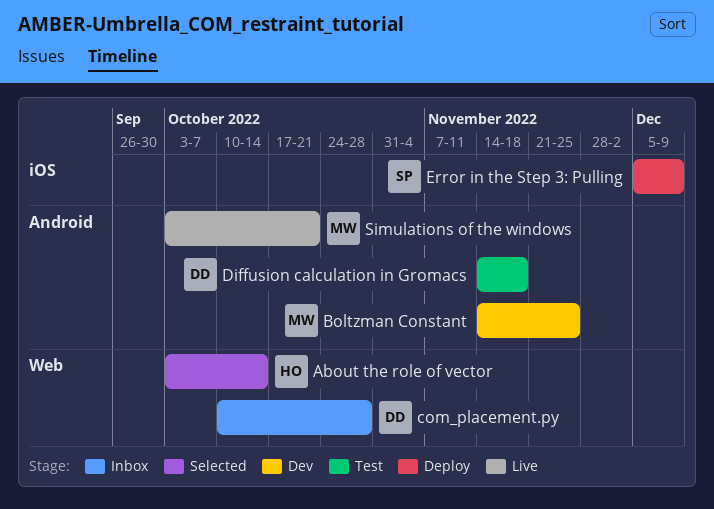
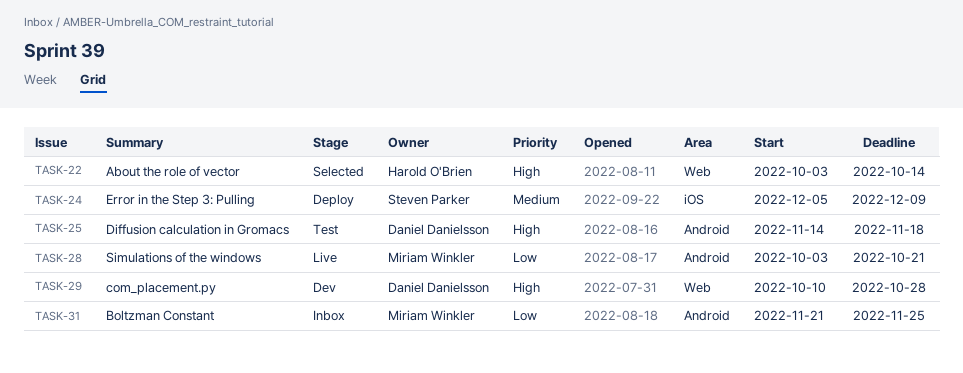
Boltzman Constant, status: Dev -> Inbox
Boltzman Constant, start: Nov 14 -> Nov 21
com_placement.py, status: Inbox -> Dev

